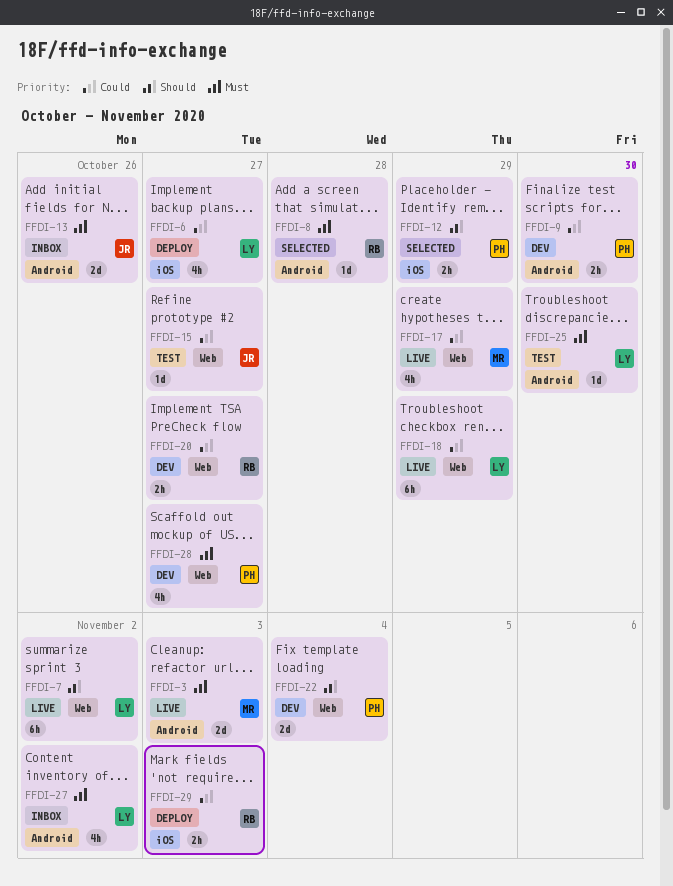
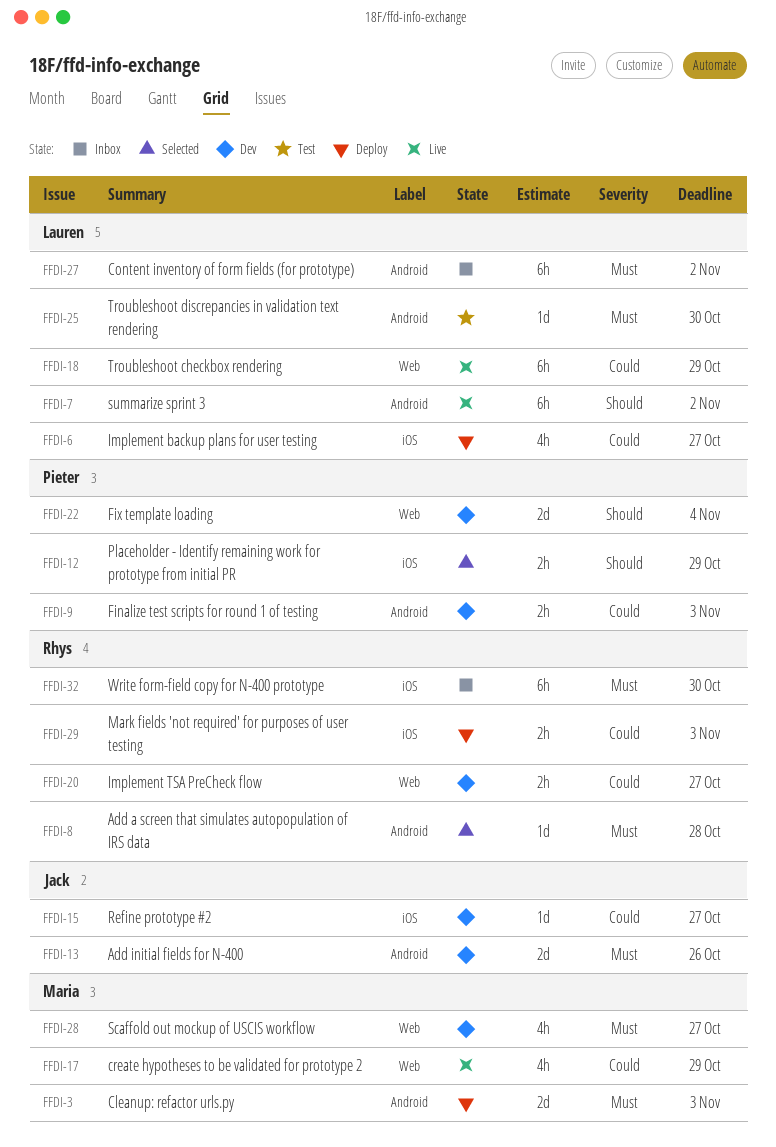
FFDI-3, status: Live -> Deploy
FFDI-7, label: Web -> Android
FFDI-9, due: Oct 30 -> Nov 3
FFDI-13, status: Inbox -> Dev
FFDI-15, status: Test -> Dev
FFDI-15, label: Web -> iOS
FFDI-27, estimate: 4h -> 6h
FFDI-28, owner: Pieter -> Maria
FFDI-32: none -> present

